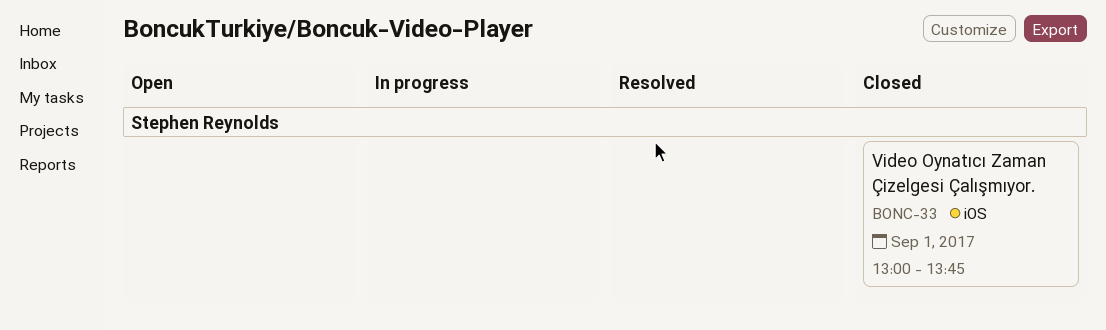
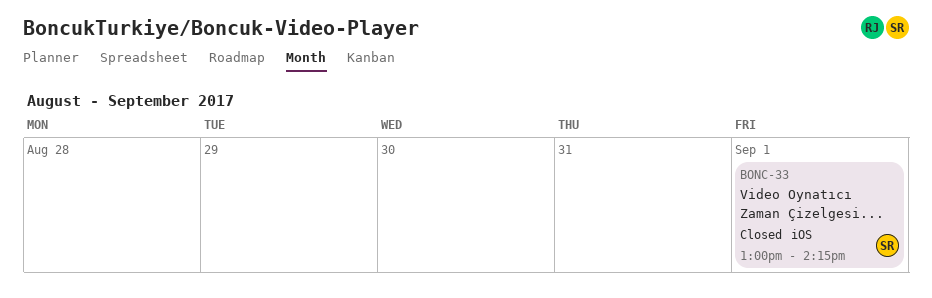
BONC-33, ends: 13:45 -> 14:15

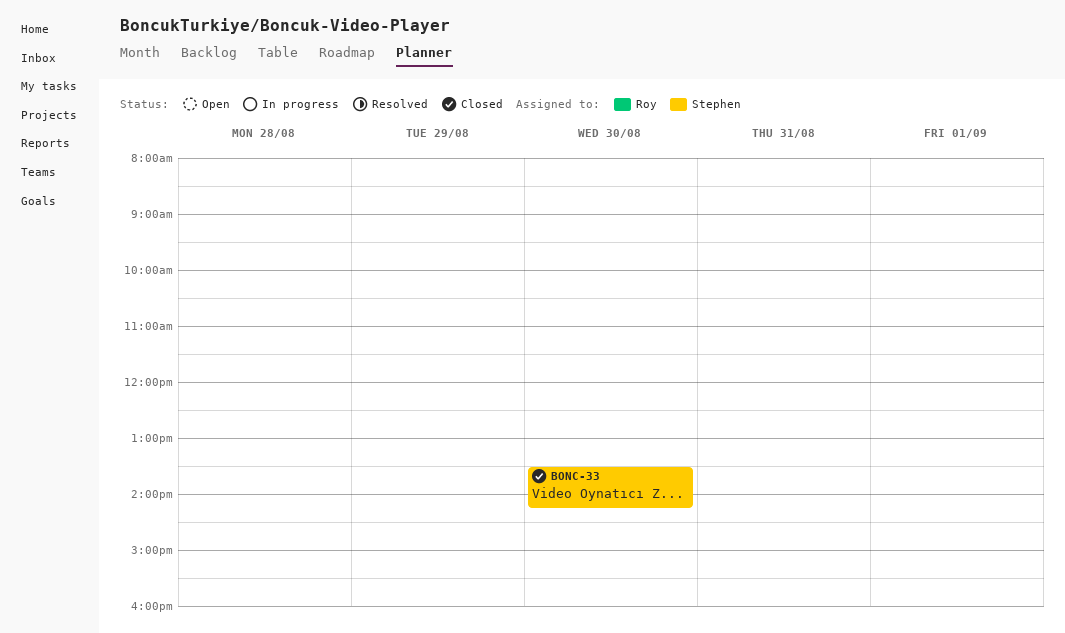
BONC-33, day: Sep 1 -> Aug 30
BONC-33, begins: 13:00 -> 13:30

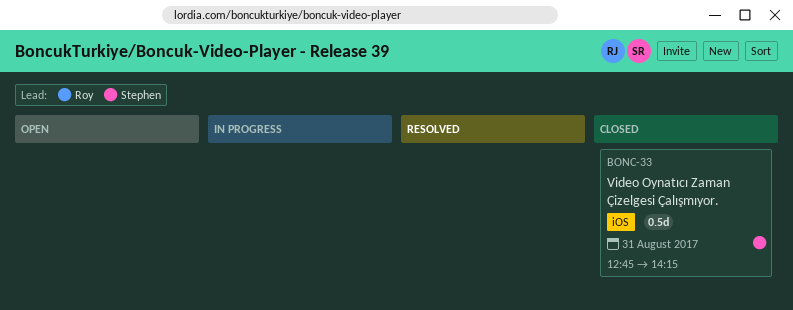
BONC-33, day: Aug 30 -> Aug 31
BONC-33, begins: 13:30 -> 12:45

